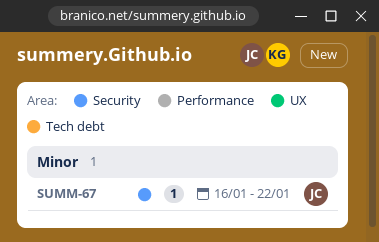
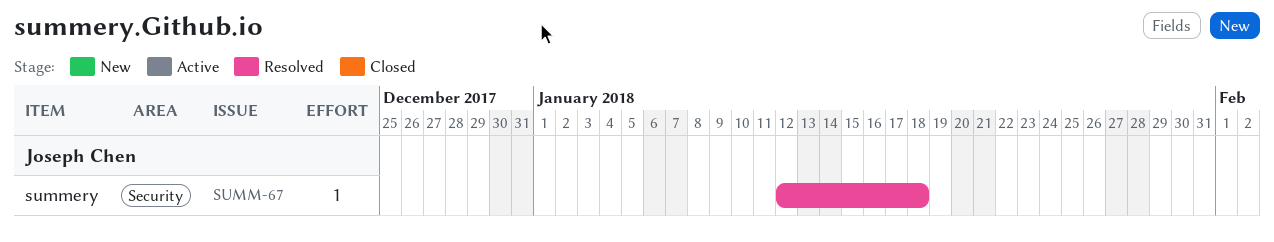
SUMM-67, start: Jan 16 -> Jan 12
SUMM-67, due: Jan 22 -> Jan 18

